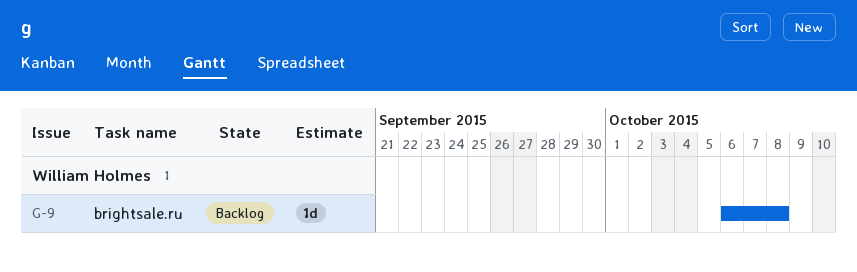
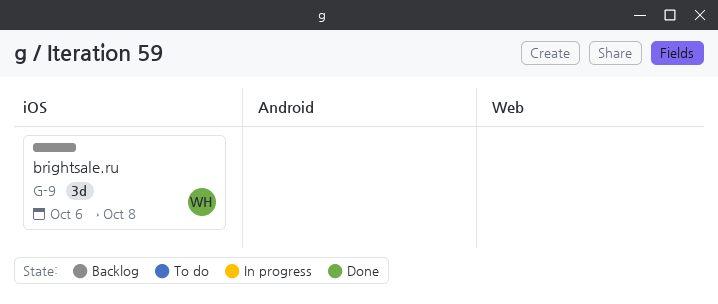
G-9, estimate: 1d -> 3d

